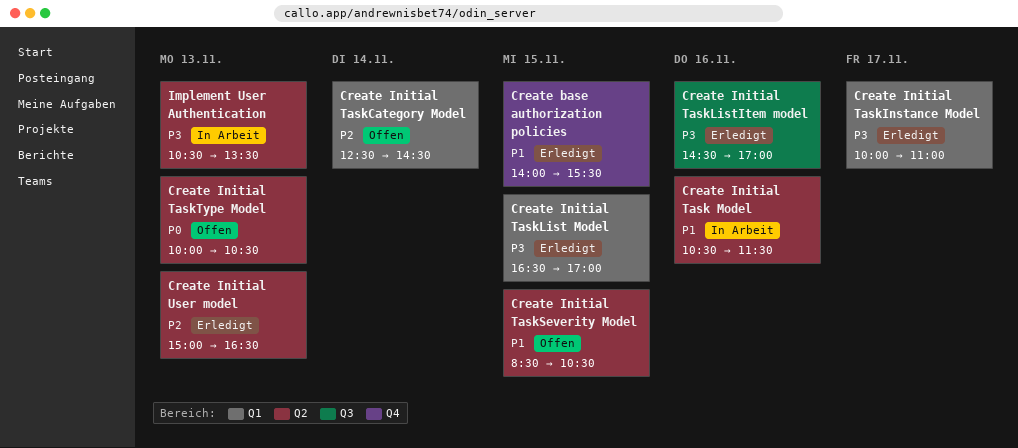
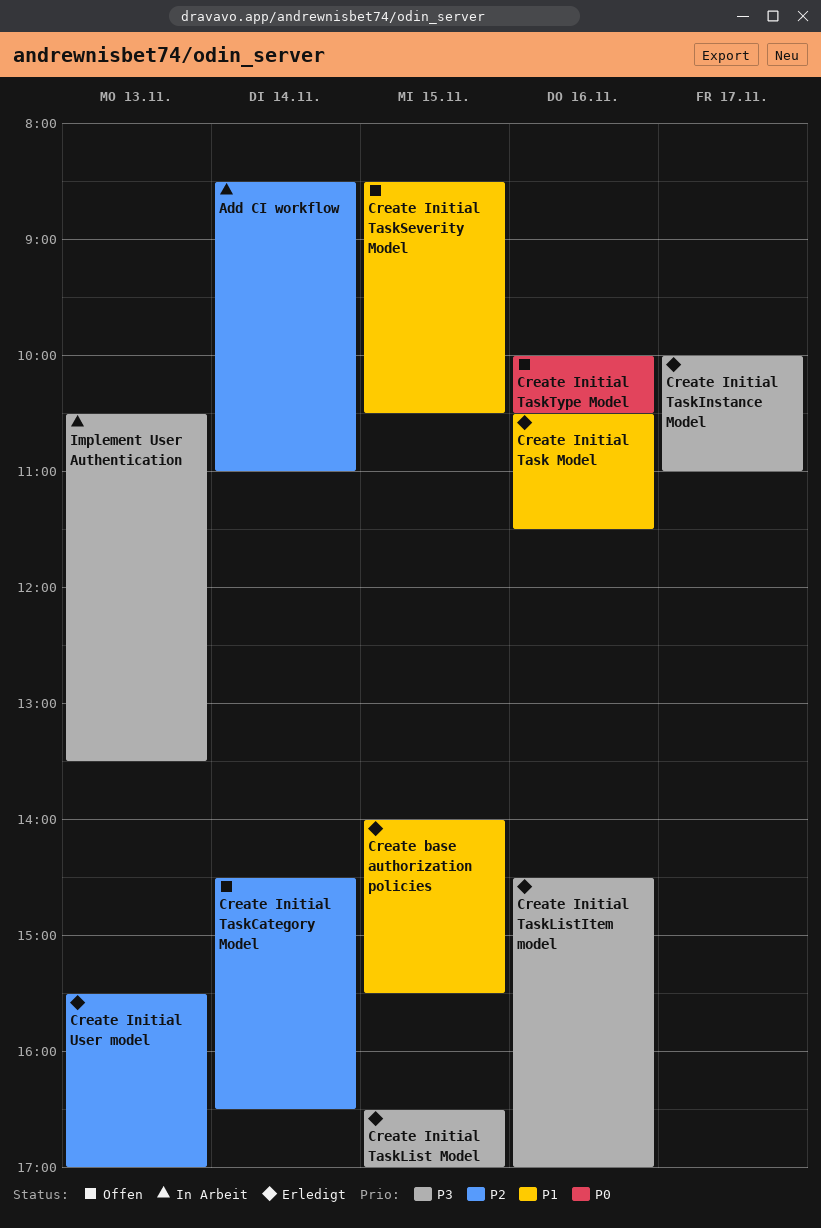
Add CI workflow: none -> present
Create Initial Task Model, status: In Arbeit -> Erledigt
Create Initial TaskCategory Model, begins: 12:30 -> 14:30
Create Initial TaskCategory Model, ends: 14:30 -> 16:30
Create Initial TaskType Model, day: Nov 13 -> Nov 16
Create Initial User model, begins: 15:00 -> 15:30
Create Initial User model, ends: 16:30 -> 17:00

